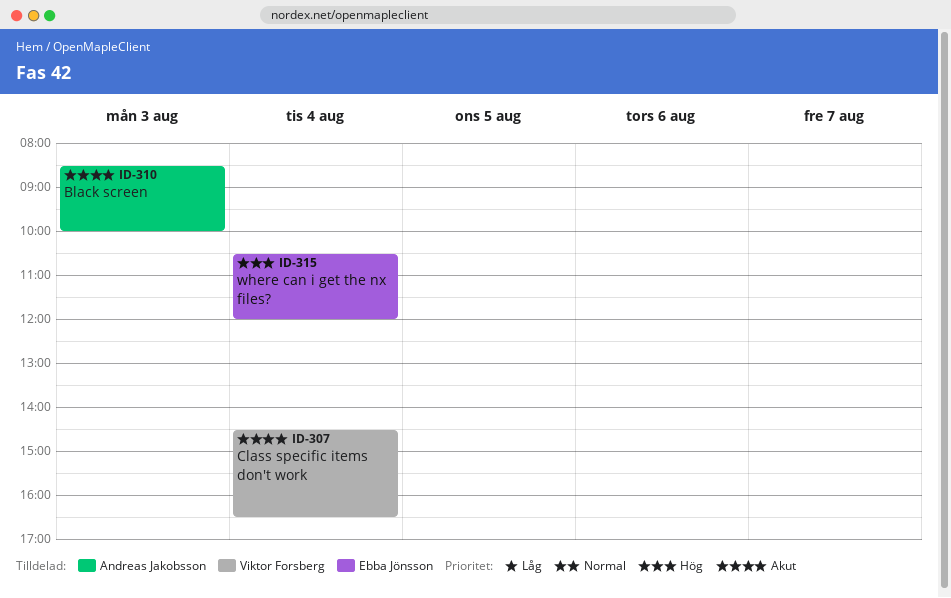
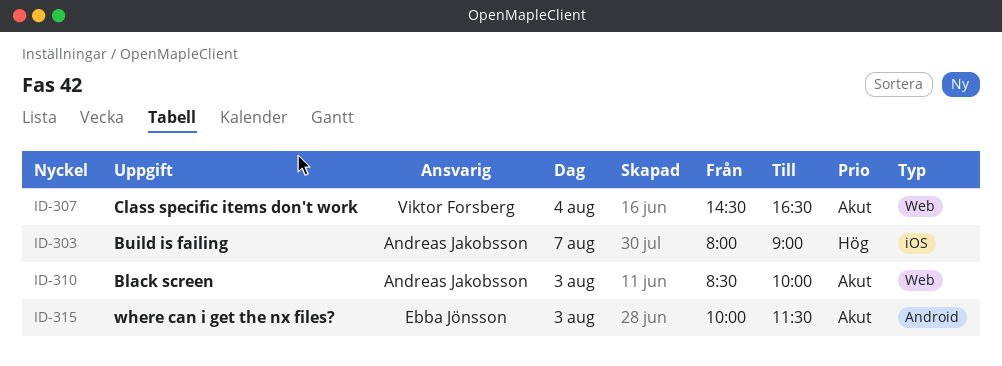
ID-303: none -> present
ID-315, priority: Hög -> Akut
ID-315, day: Aug 4 -> Aug 3
ID-315, begins: 10:30 -> 10:00
ID-315, ends: 12:00 -> 11:30

